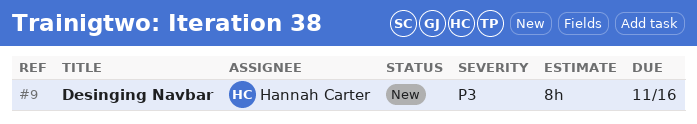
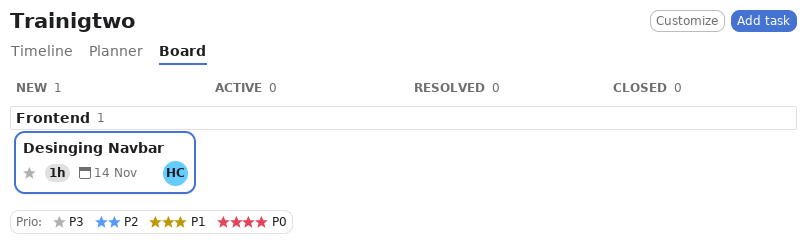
Desinging Navbar, estimate: 8h -> 1h
Desinging Navbar, due: Nov 16 -> Nov 14

